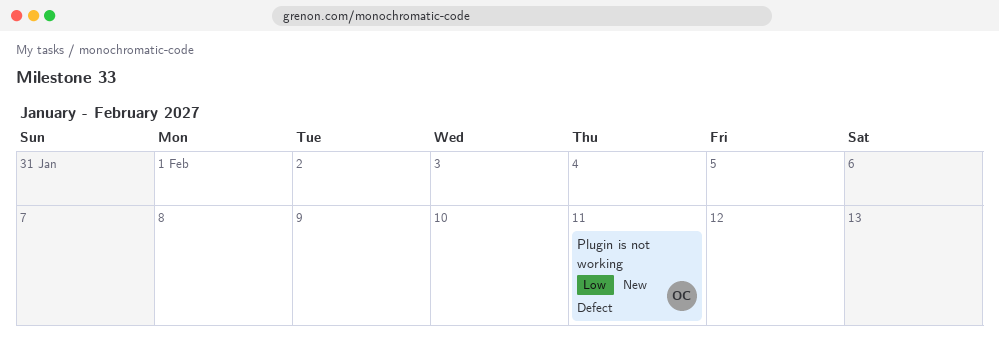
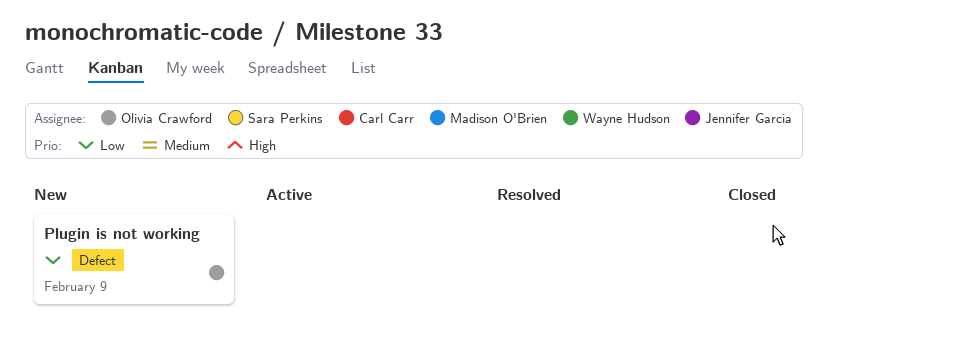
Plugin is not working, due: Feb 11 -> Feb 9

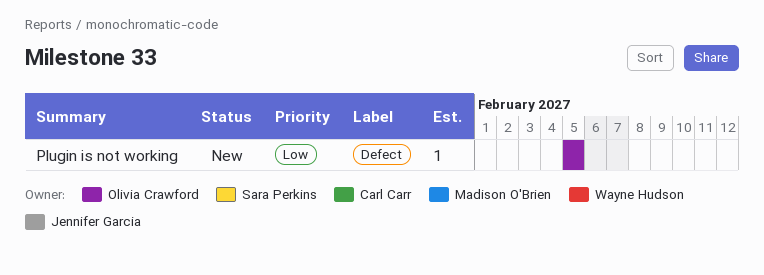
Plugin is not working, due: Feb 9 -> Feb 5

